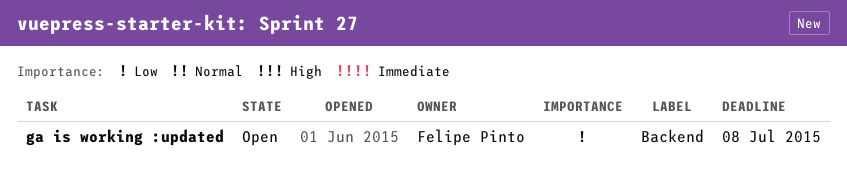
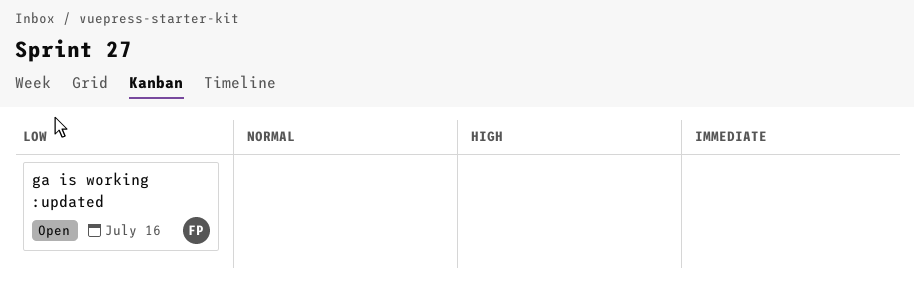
ga is working :updated, due: Jul 8 -> Jul 16

